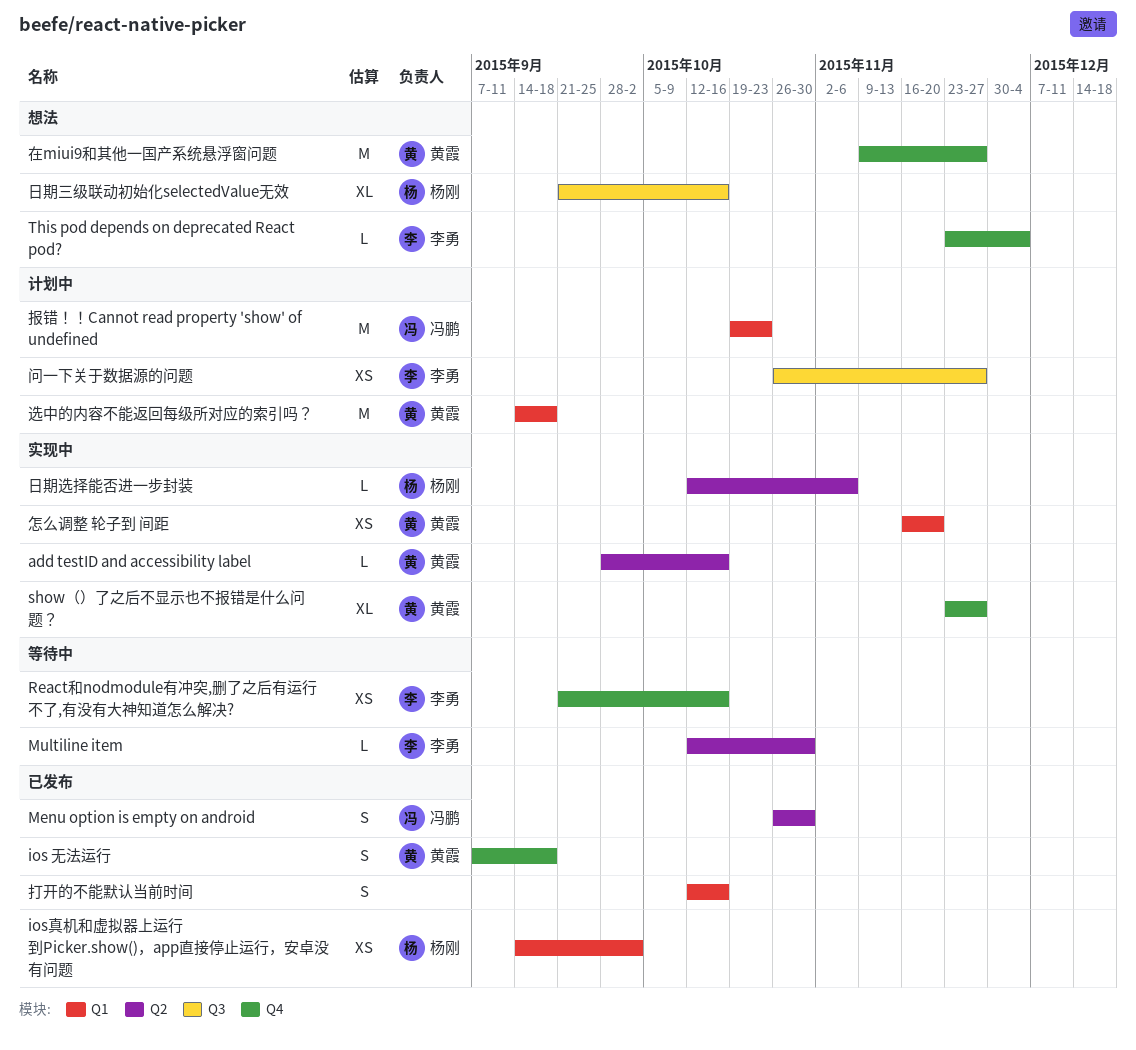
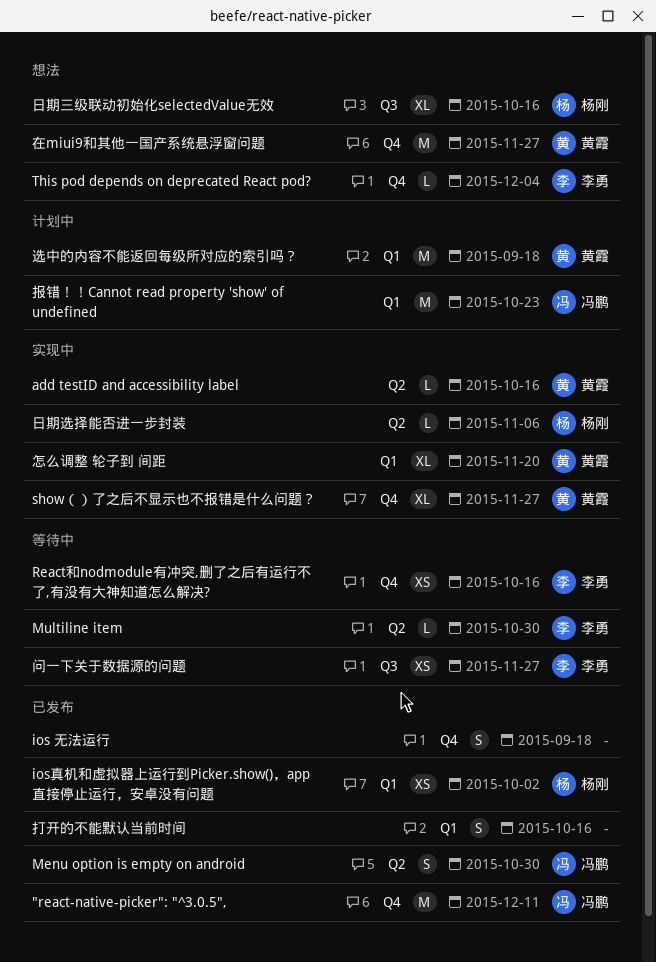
"react-native-picker": "^3.0.5",: none -> present
ios 无法运行, owner: 黄霞 -> none
怎么调整 轮子到 间距, estimate: XS -> XL
问一下关于数据源的问题, status: 计划中 -> 等待中

